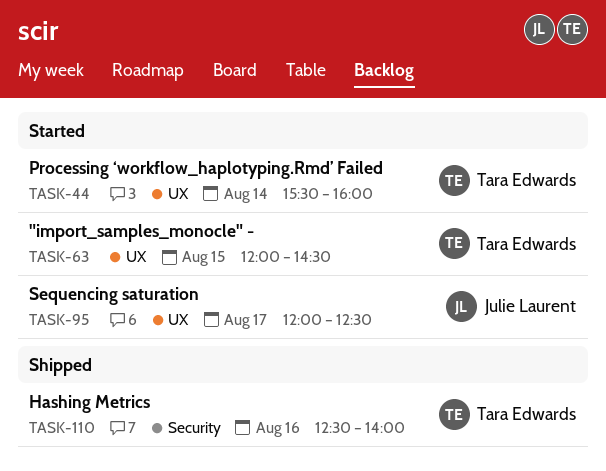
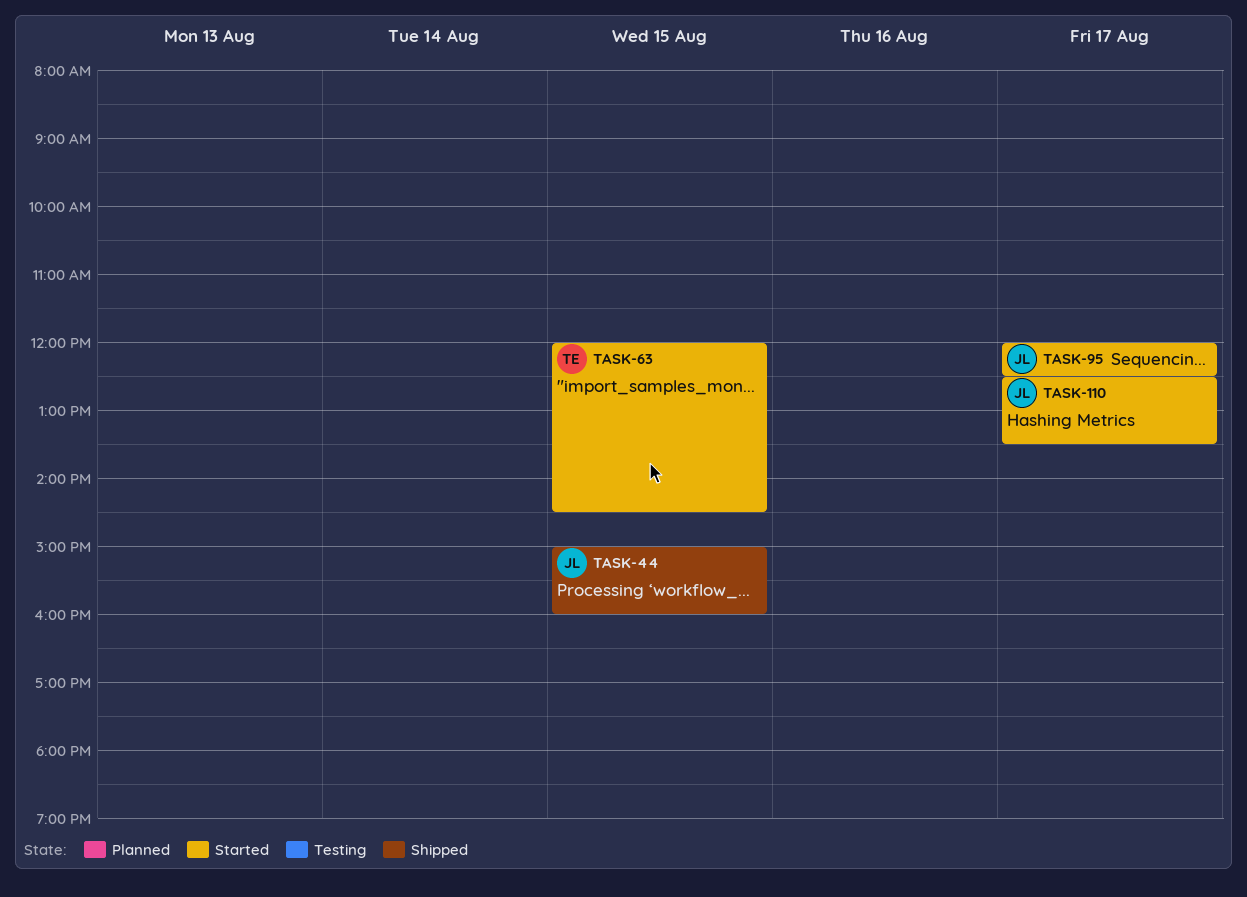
TASK-44, status: Started -> Shipped
TASK-44, owner: Tara Edwards -> Julie Laurent
TASK-44, day: Aug 14 -> Aug 15
TASK-44, begins: 15:30 -> 15:00
TASK-110, status: Shipped -> Started
TASK-110, owner: Tara Edwards -> Julie Laurent
TASK-110, day: Aug 16 -> Aug 17
TASK-110, ends: 14:00 -> 13:30

